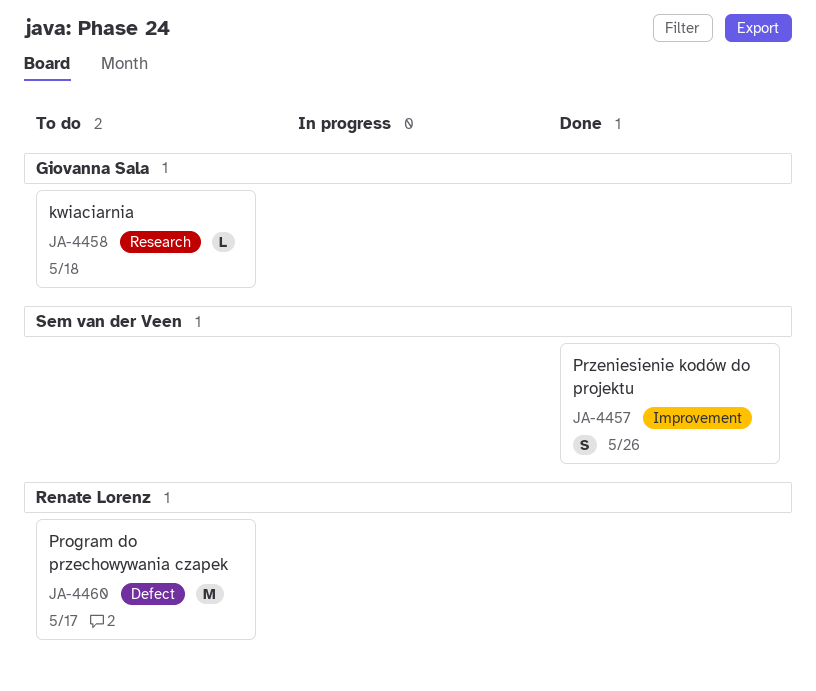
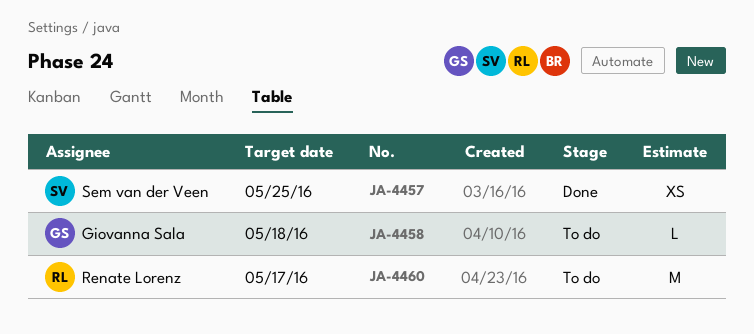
JA-4457, estimate: S -> XS
JA-4457, due: May 26 -> May 25

